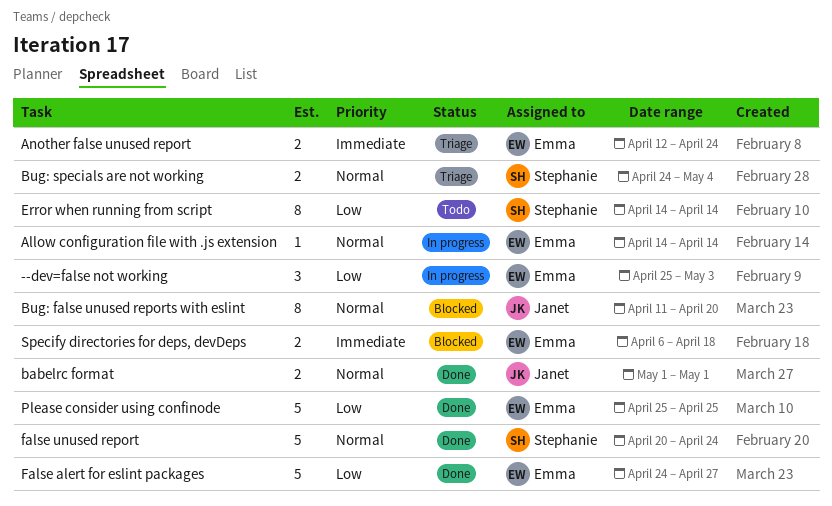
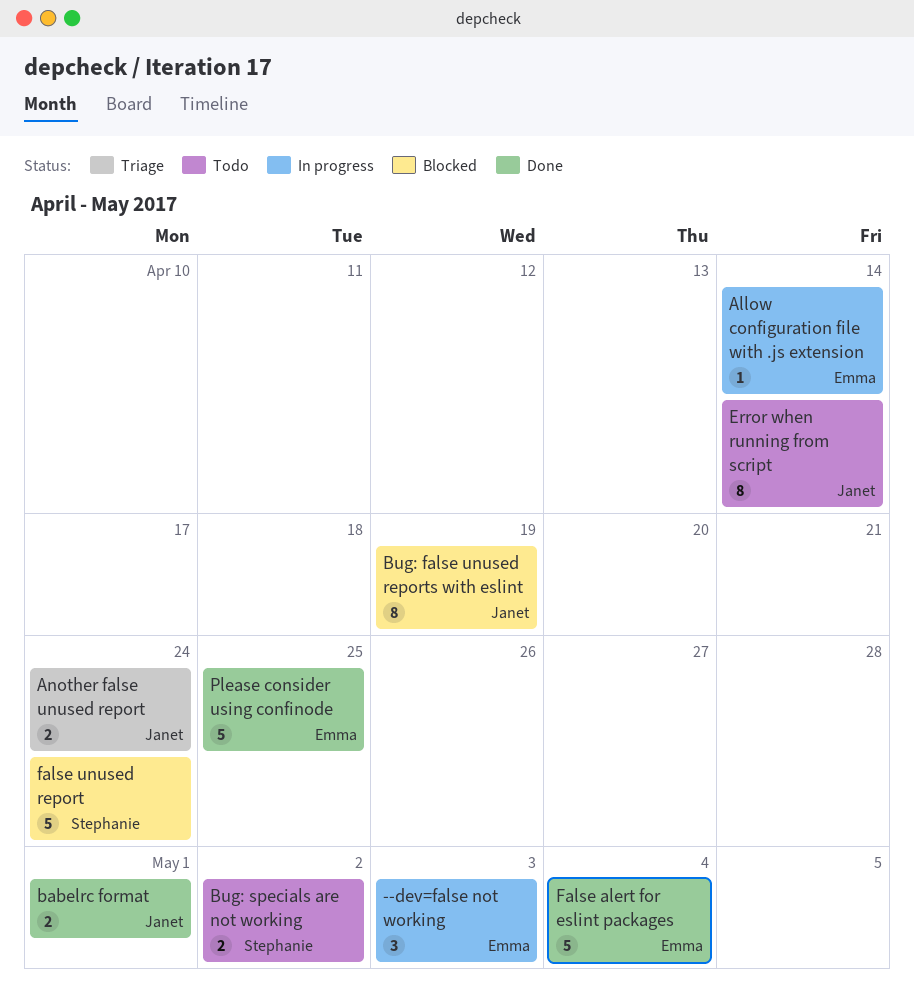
Another false unused report, owner: Emma -> Janet
Bug: false unused reports with eslint, due: Apr 20 -> Apr 19
Bug: specials are not working, status: Triage -> Todo
Bug: specials are not working, due: May 4 -> May 2
Error when running from script, owner: Stephanie -> Janet
False alert for eslint packages, due: Apr 27 -> May 4
false unused report, status: Done -> Blocked
Specify directories for deps, devDeps: present -> none

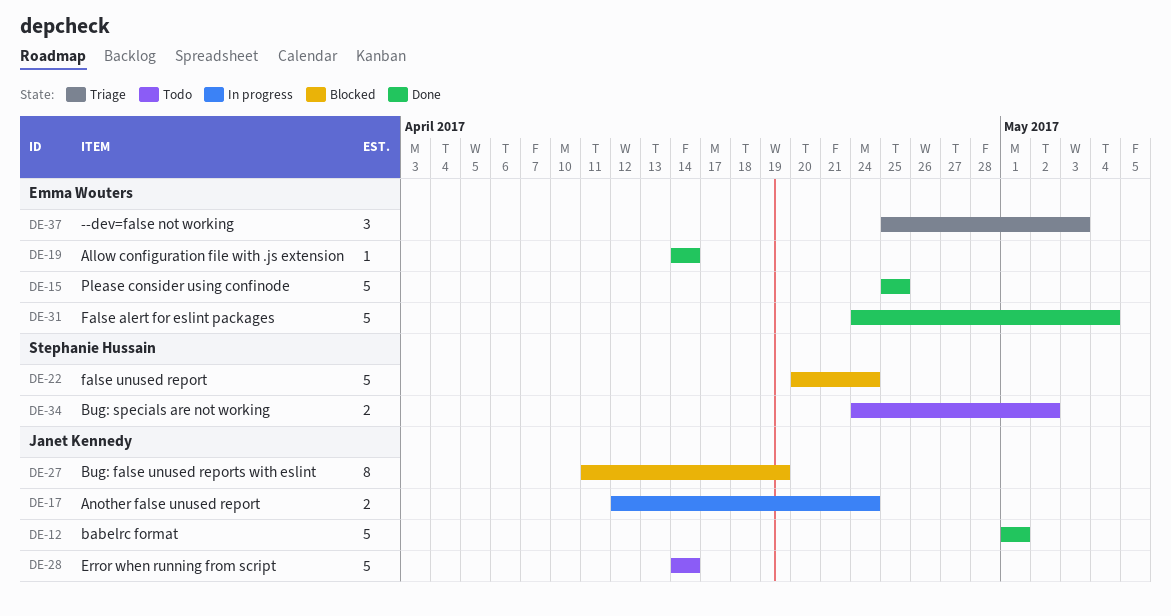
--dev=false not working, status: In progress -> Triage
Allow configuration file with .js extension, status: In progress -> Done
Another false unused report, status: Triage -> In progress
babelrc format, estimate: 2 -> 5
Error when running from script, estimate: 8 -> 5

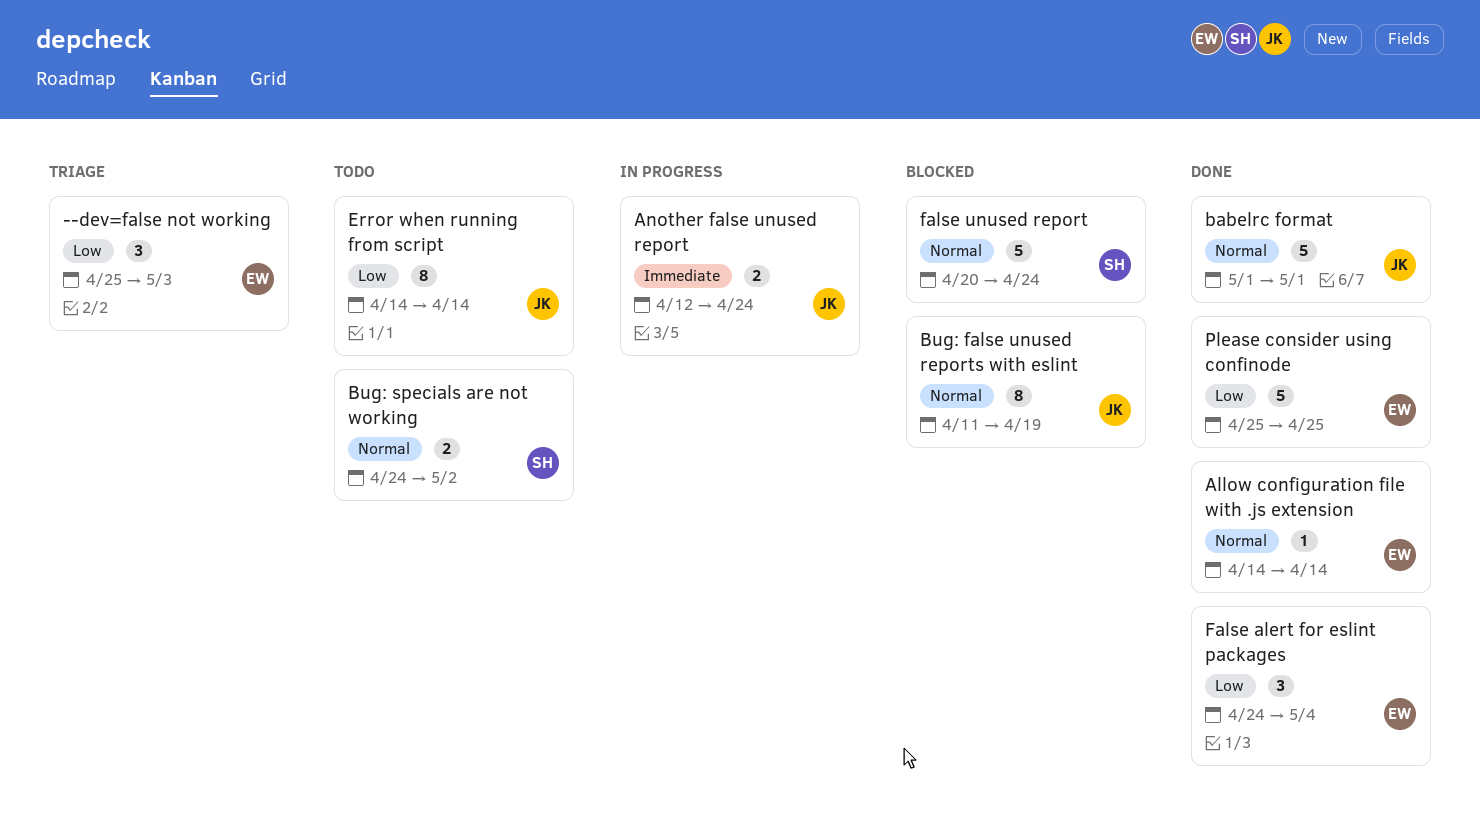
Error when running from script, estimate: 5 -> 8
False alert for eslint packages, estimate: 5 -> 3

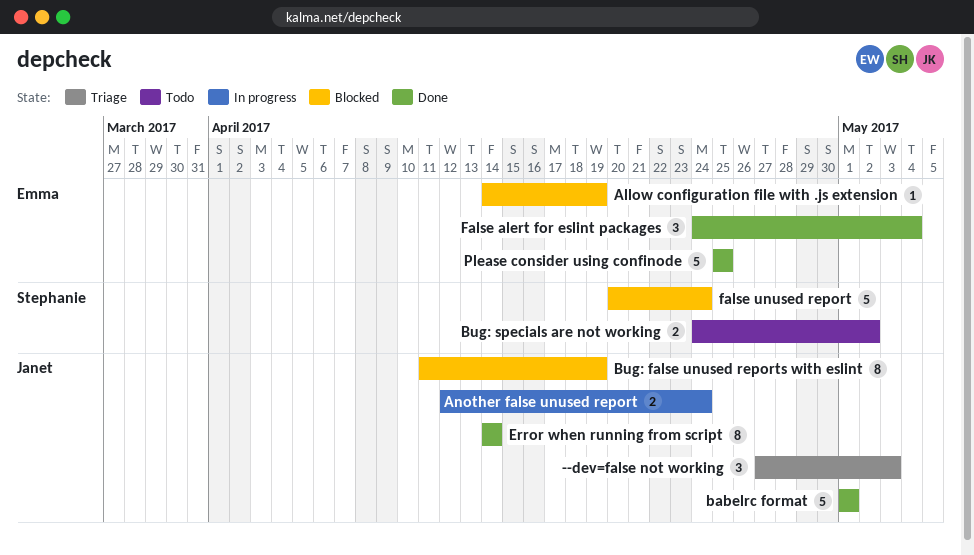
--dev=false not working, owner: Emma -> Janet
--dev=false not working, start: Apr 25 -> Apr 27
Allow configuration file with .js extension, status: Done -> Blocked
Allow configuration file with .js extension, due: Apr 14 -> Apr 19
Error when running from script, status: Todo -> Done

